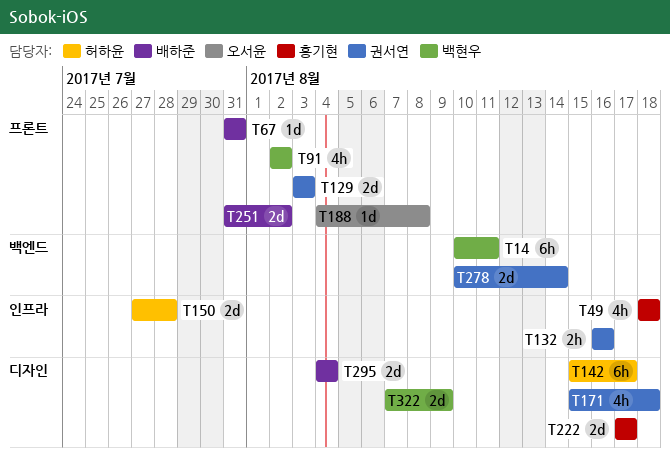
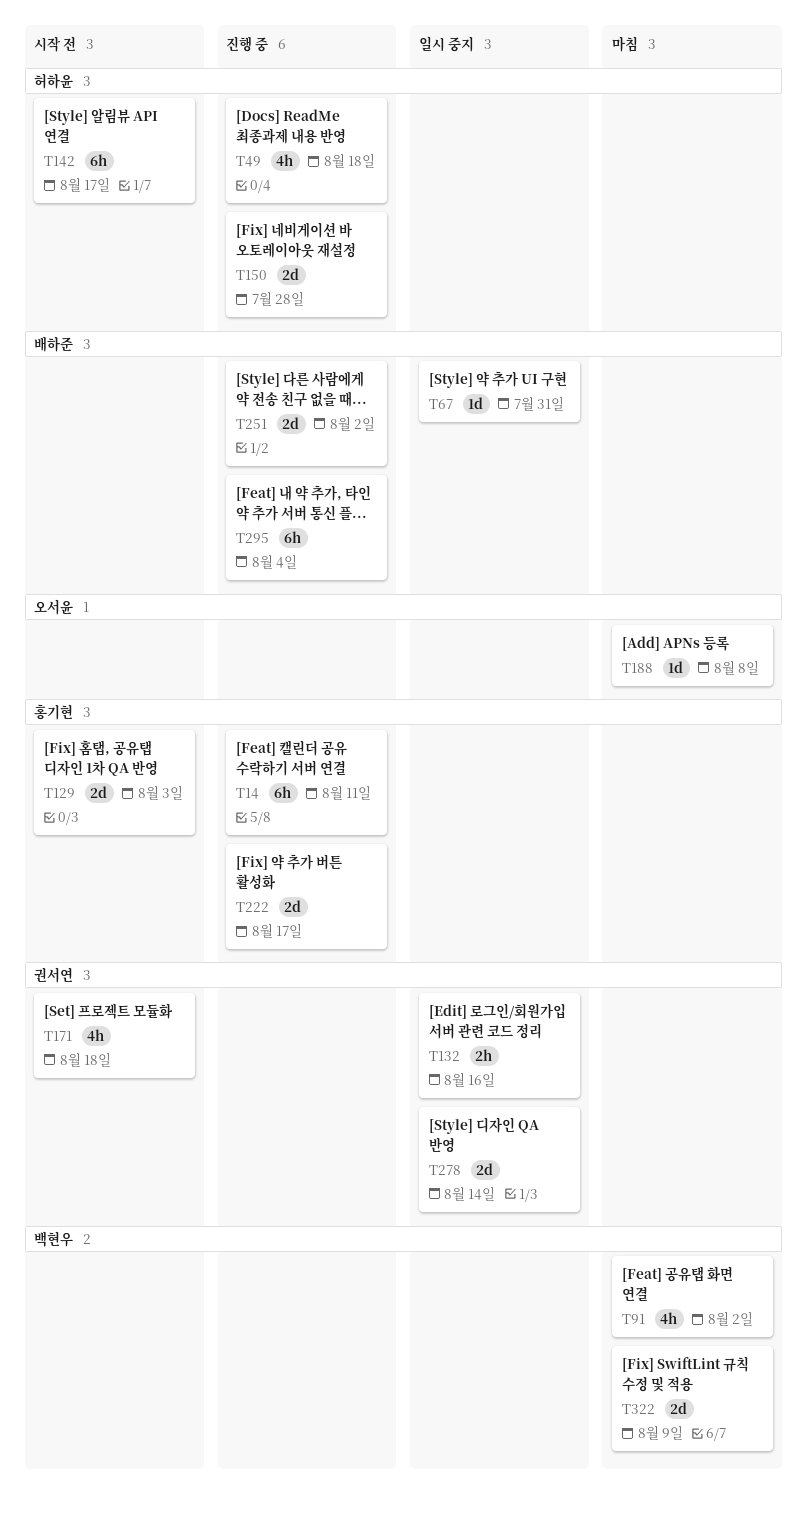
T14, owner: 백현우 -> 홍기현
T49, owner: 홍기현 -> 허하윤
T129, owner: 권서연 -> 홍기현
T295, estimate: 2d -> 6h

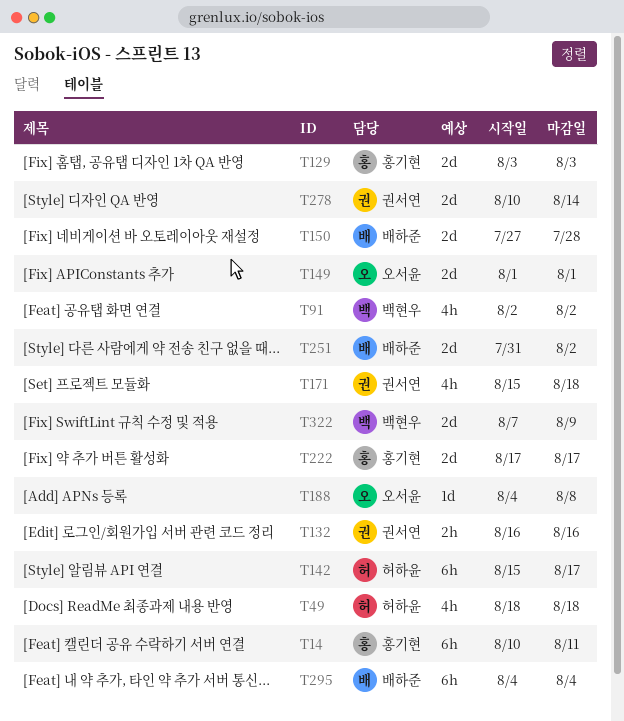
T67: present -> none
T149: none -> present
T150, owner: 허하윤 -> 배하준

